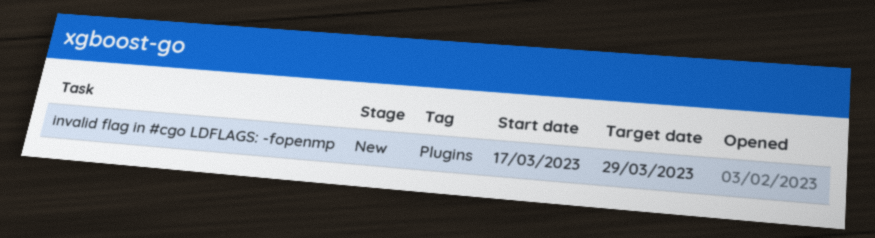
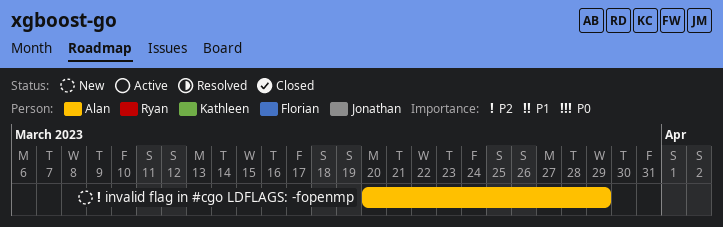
invalid flag in #cgo LDFLAGS: -fopenmp, start: Mar 17 -> Mar 20

